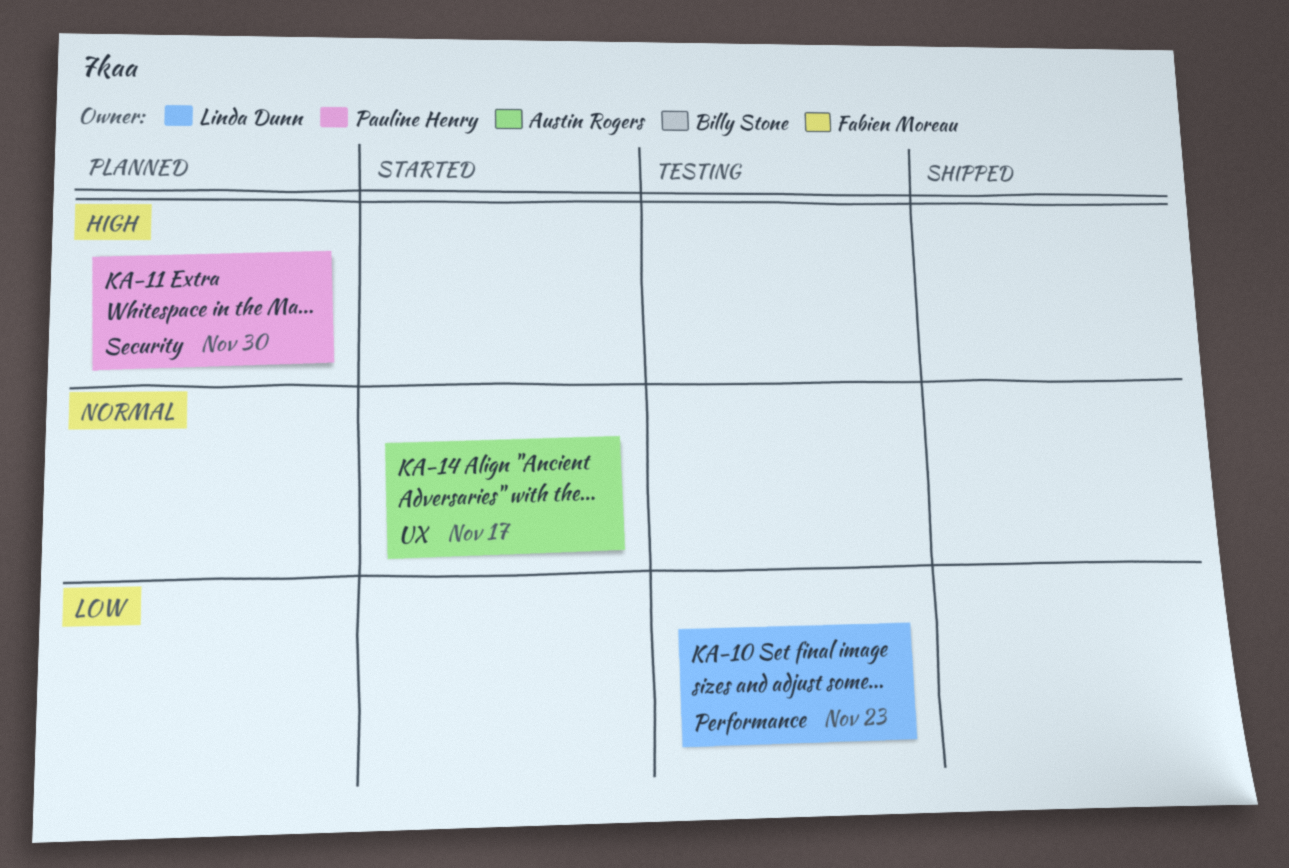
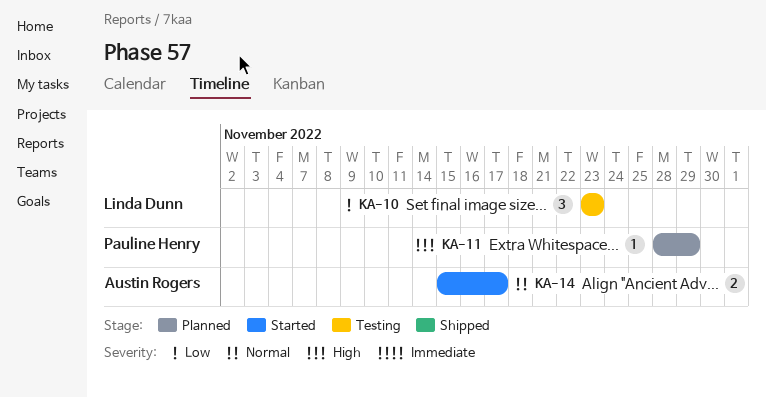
KA-11, due: Nov 30 -> Nov 29

